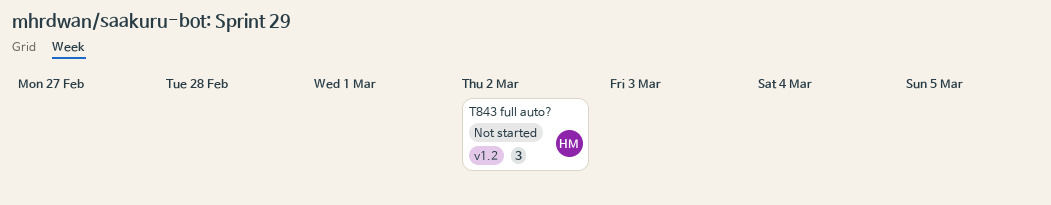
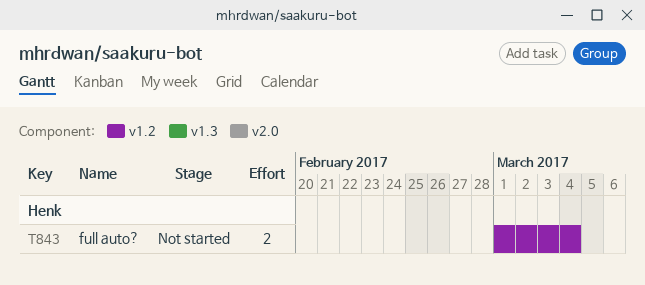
T843, estimate: 3 -> 2
T843, due: Mar 2 -> Mar 4

